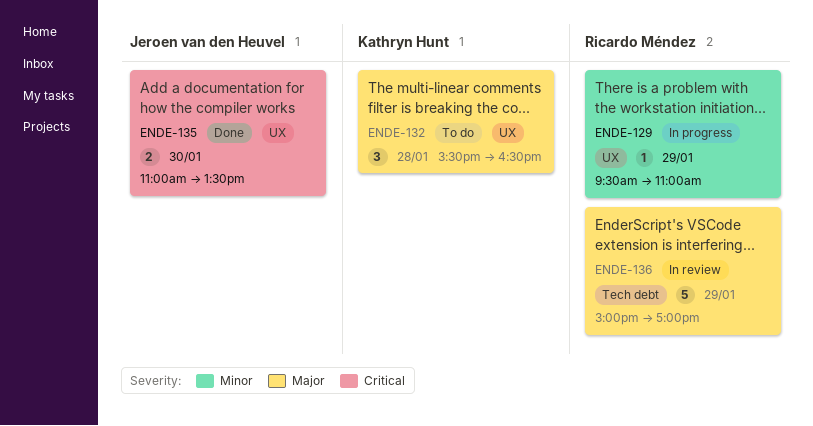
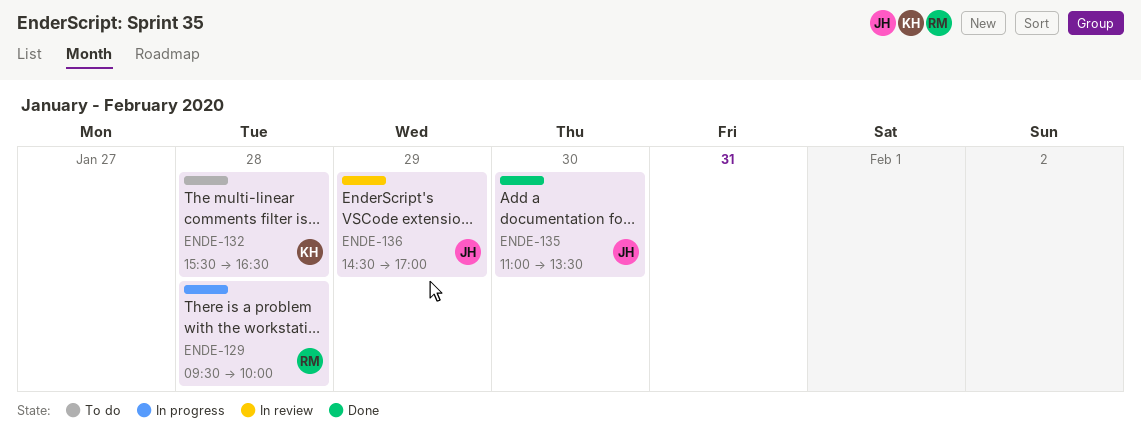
ENDE-129, day: Jan 29 -> Jan 28
ENDE-129, ends: 11:00 -> 10:00
ENDE-136, owner: Ricardo Méndez -> Jeroen van den Heuvel
ENDE-136, begins: 15:00 -> 14:30

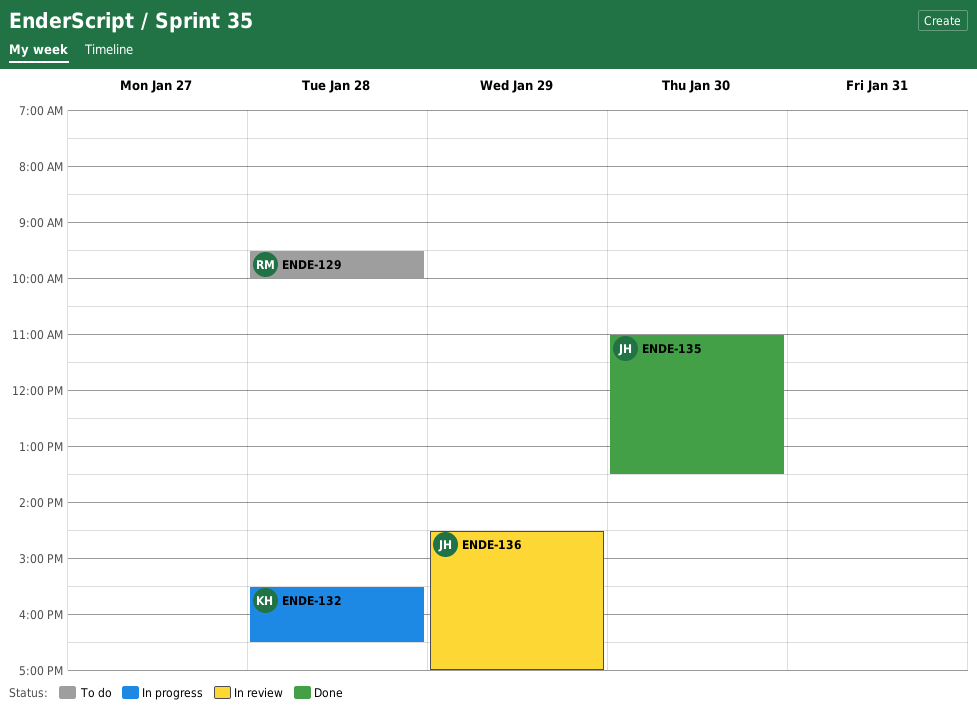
ENDE-129, status: In progress -> To do
ENDE-132, status: To do -> In progress

